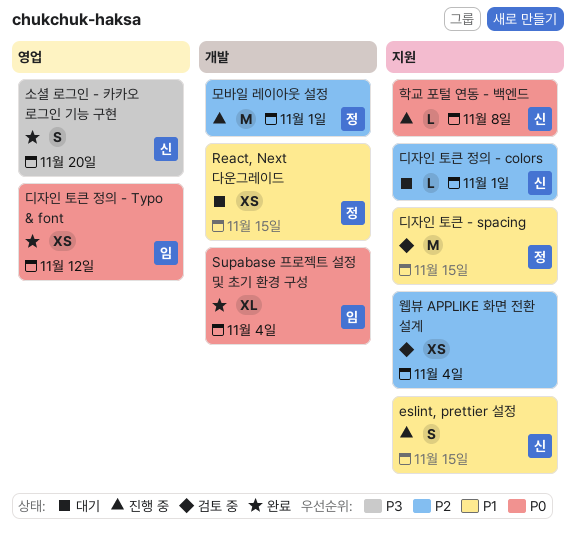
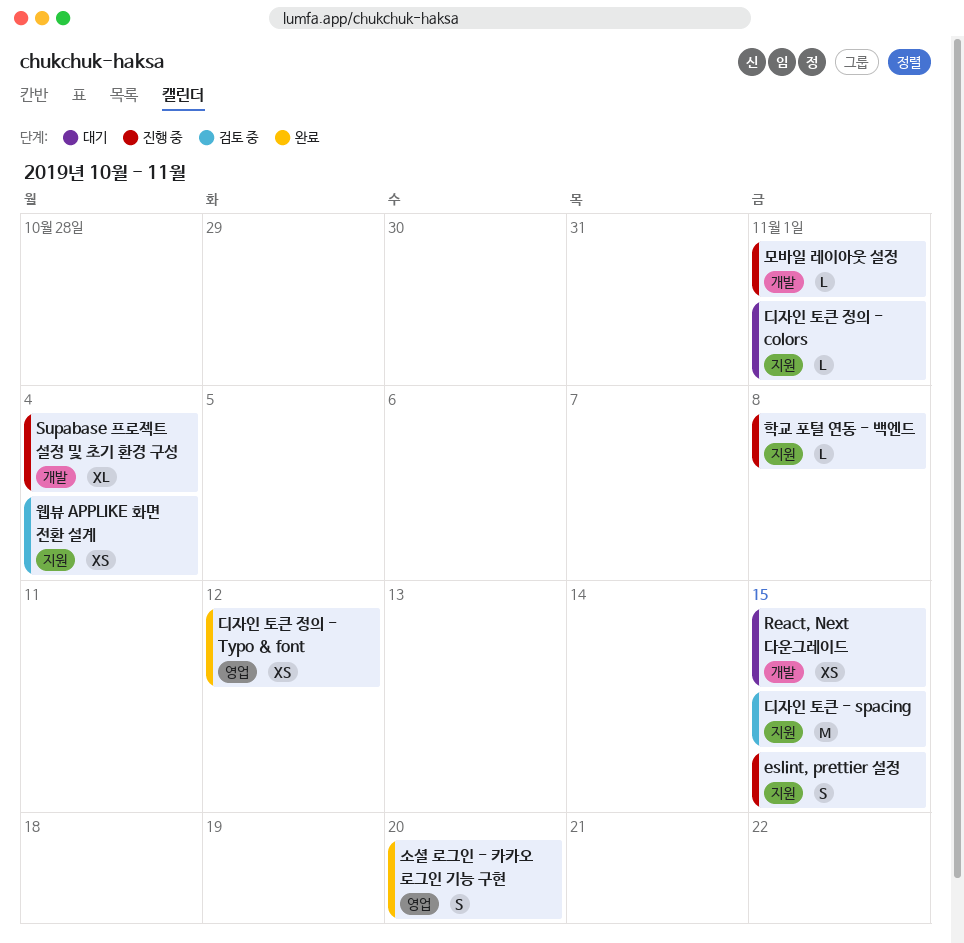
Supabase 프로젝트 설정 및 초기 환경 구성, status: 완료 -> 진행 중
모바일 레이아웃 설정, estimate: M -> L

